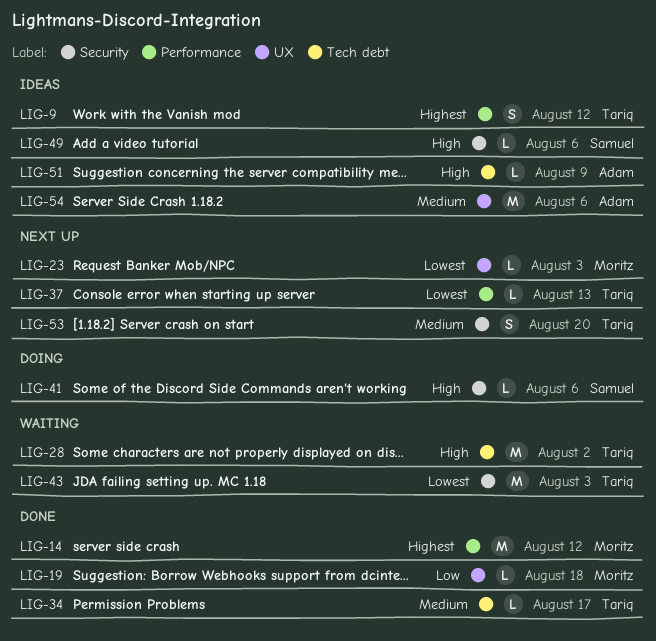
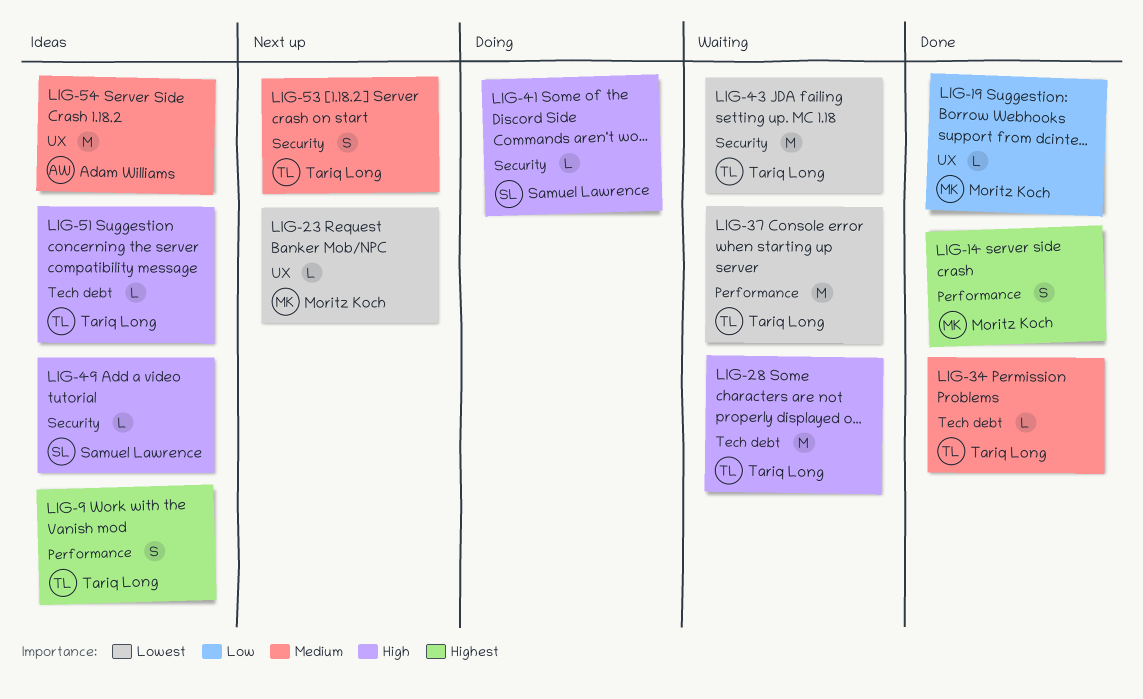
LIG-14, estimate: M -> S
LIG-37, status: Next up -> Waiting
LIG-37, estimate: L -> M
LIG-51, owner: Adam Williams -> Tariq Long

